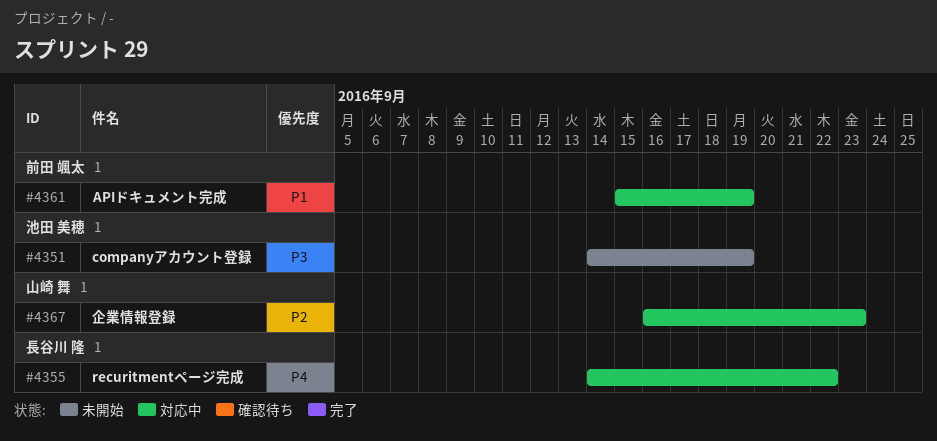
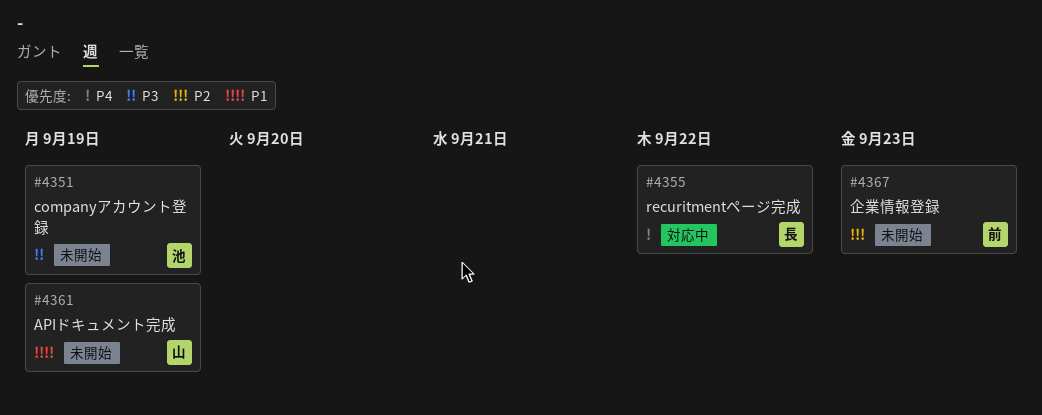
#4361, status: 対応中 -> 未開始
#4361, owner: 前田 颯太 -> 山崎 舞
#4367, status: 対応中 -> 未開始
#4367, owner: 山崎 舞 -> 前田 颯太

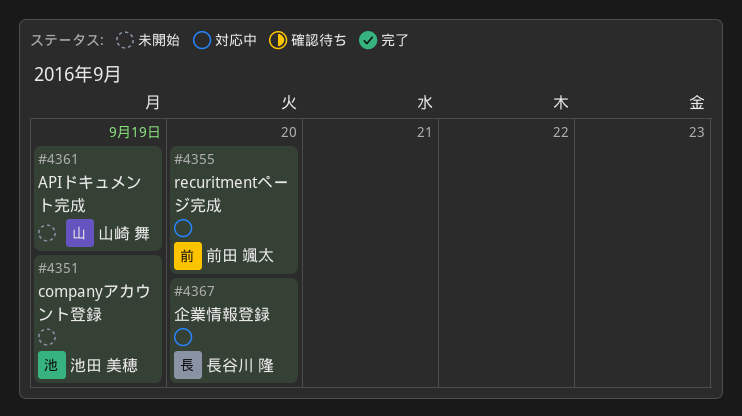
#4355, owner: 長谷川 隆 -> 前田 颯太
#4355, due: Sep 22 -> Sep 20
#4367, status: 未開始 -> 対応中
#4367, owner: 前田 颯太 -> 長谷川 隆
#4367, due: Sep 23 -> Sep 20

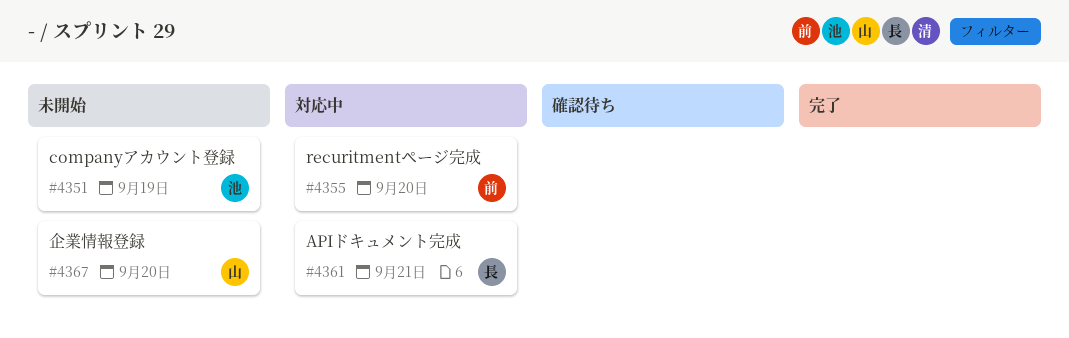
#4361, status: 未開始 -> 対応中
#4361, owner: 山崎 舞 -> 長谷川 隆
#4361, due: Sep 19 -> Sep 21
#4367, status: 対応中 -> 未開始
#4367, owner: 長谷川 隆 -> 山崎 舞

